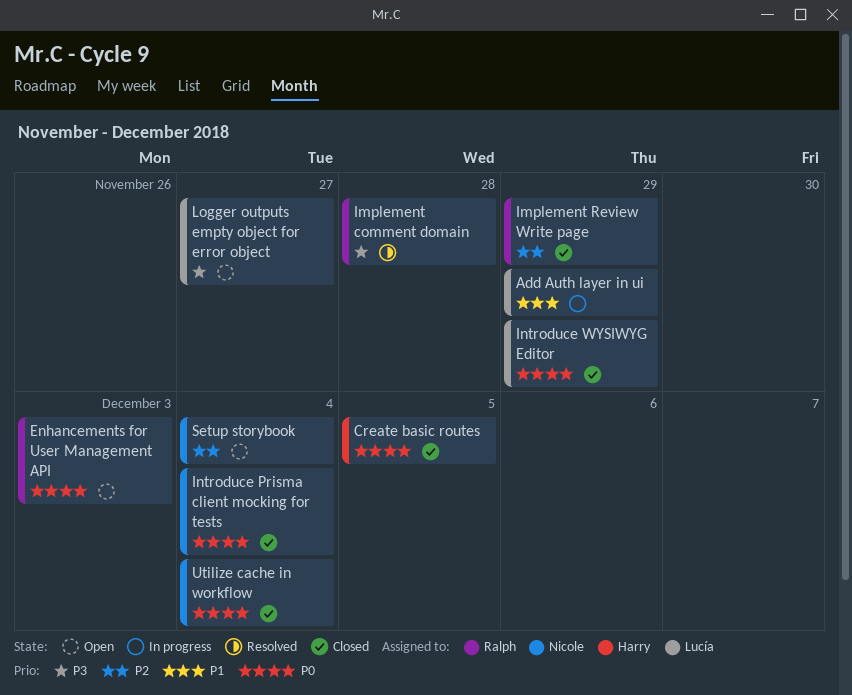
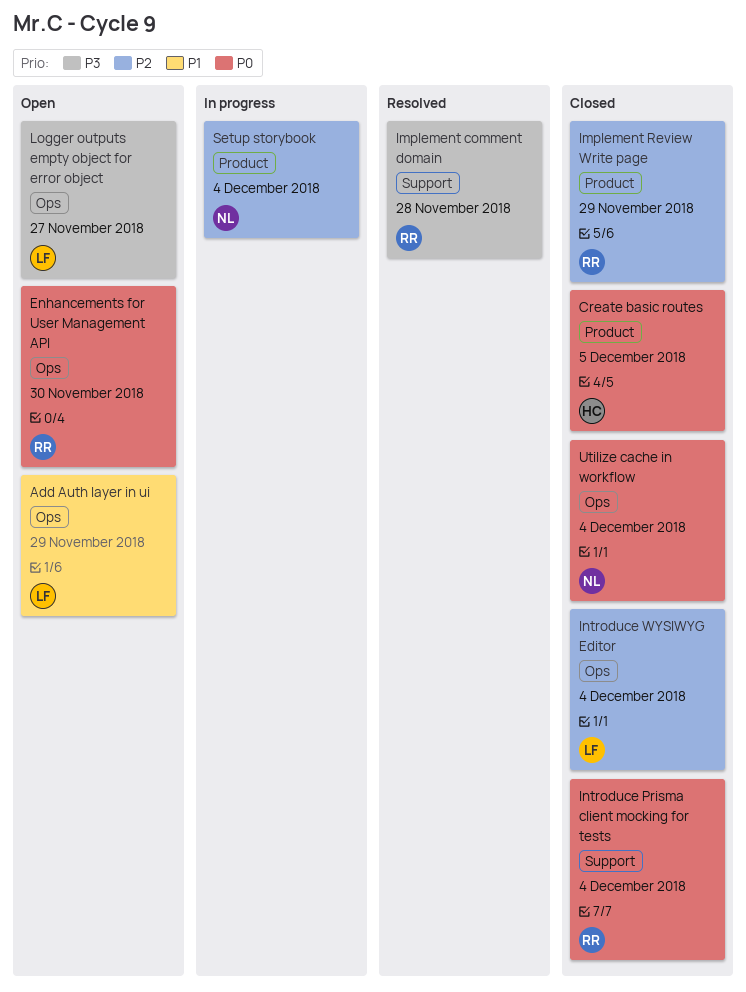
Add Auth layer in ui, status: In progress -> Open
Enhancements for User Management API, due: Dec 3 -> Nov 30
Introduce Prisma client mocking for tests, owner: Nicole -> Ralph
Introduce WYSIWYG Editor, priority: P0 -> P2
Introduce WYSIWYG Editor, due: Nov 29 -> Dec 4
Setup storybook, status: Open -> In progress

